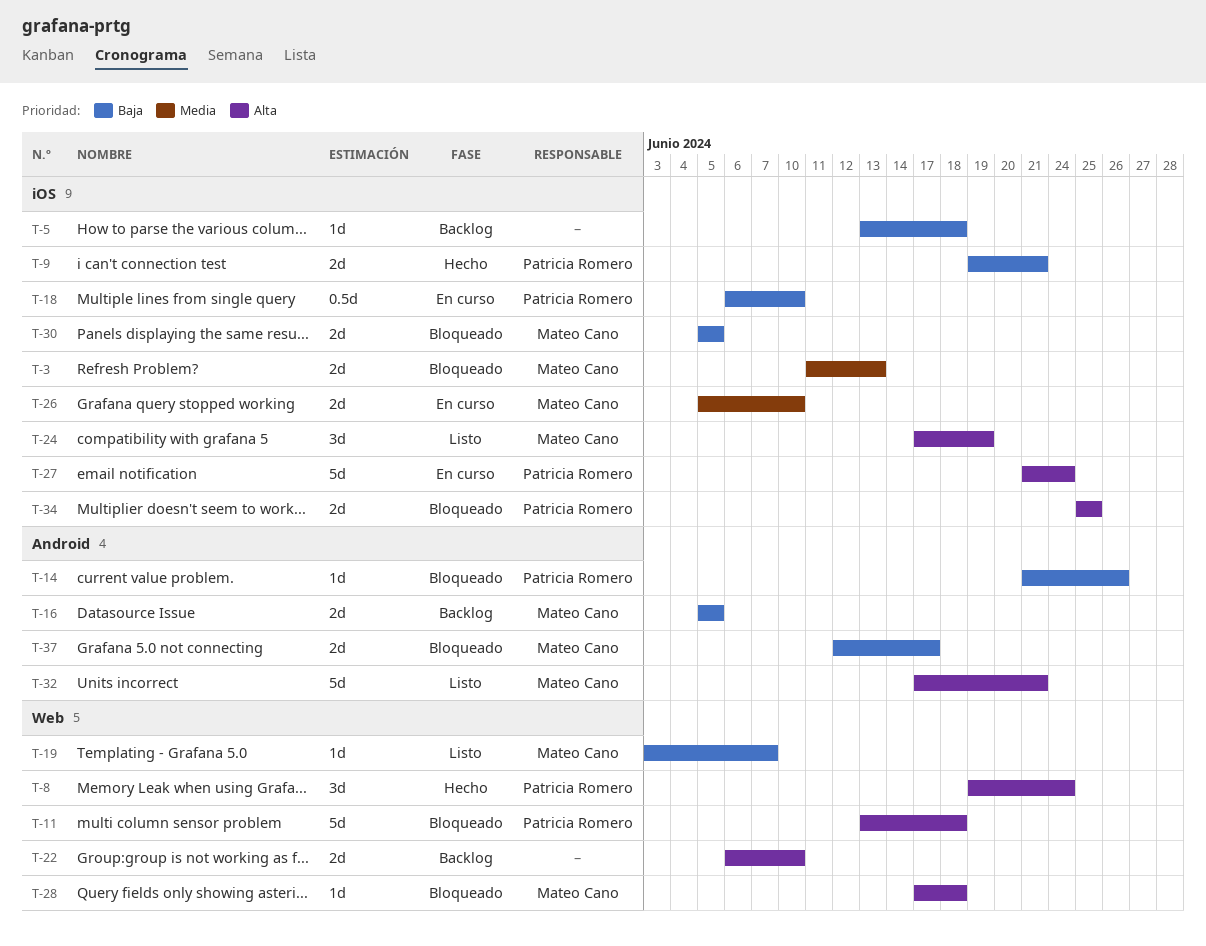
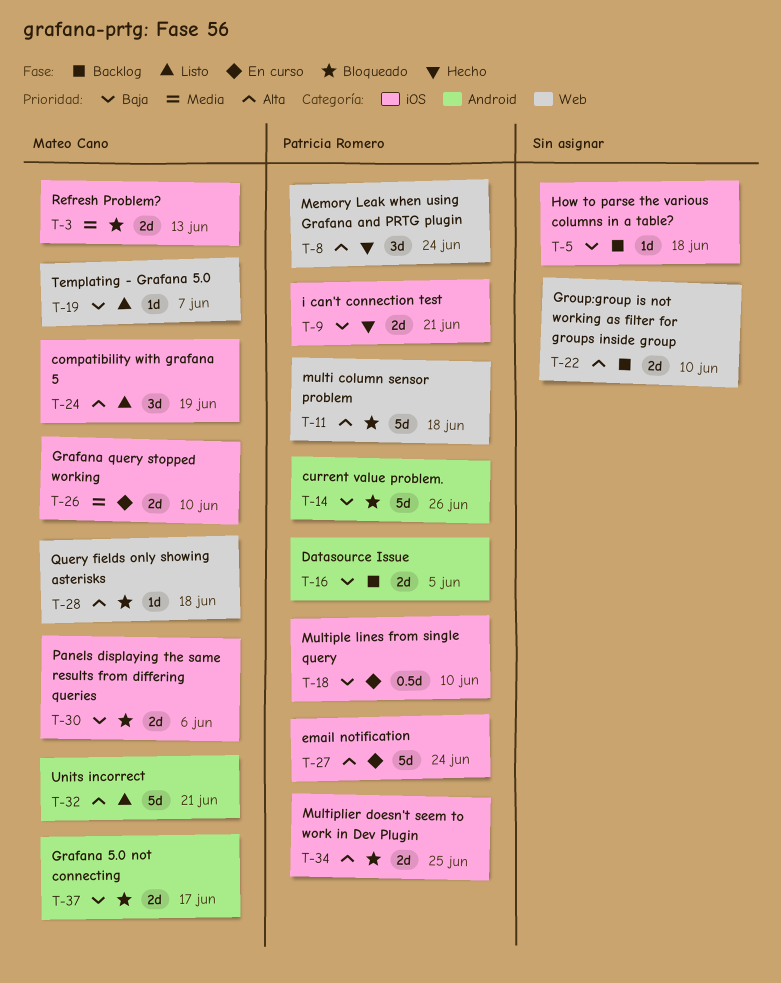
T-14, estimate: 1d -> 5d
T-16, owner: Mateo Cano -> Patricia Romero
T-30, due: Jun 5 -> Jun 6

